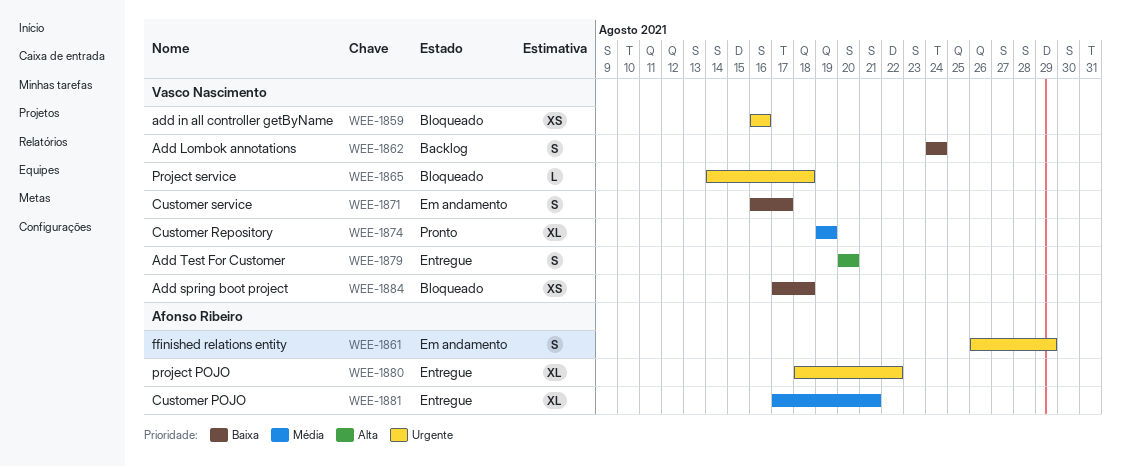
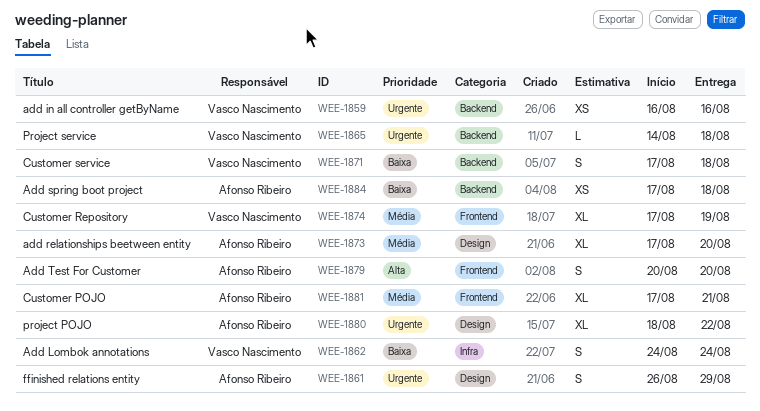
WEE-1871, start: Aug 16 -> Aug 17
WEE-1871, due: Aug 17 -> Aug 18
WEE-1873: none -> present
WEE-1874, start: Aug 19 -> Aug 17
WEE-1879, owner: Vasco Nascimento -> Afonso Ribeiro
WEE-1884, owner: Vasco Nascimento -> Afonso Ribeiro

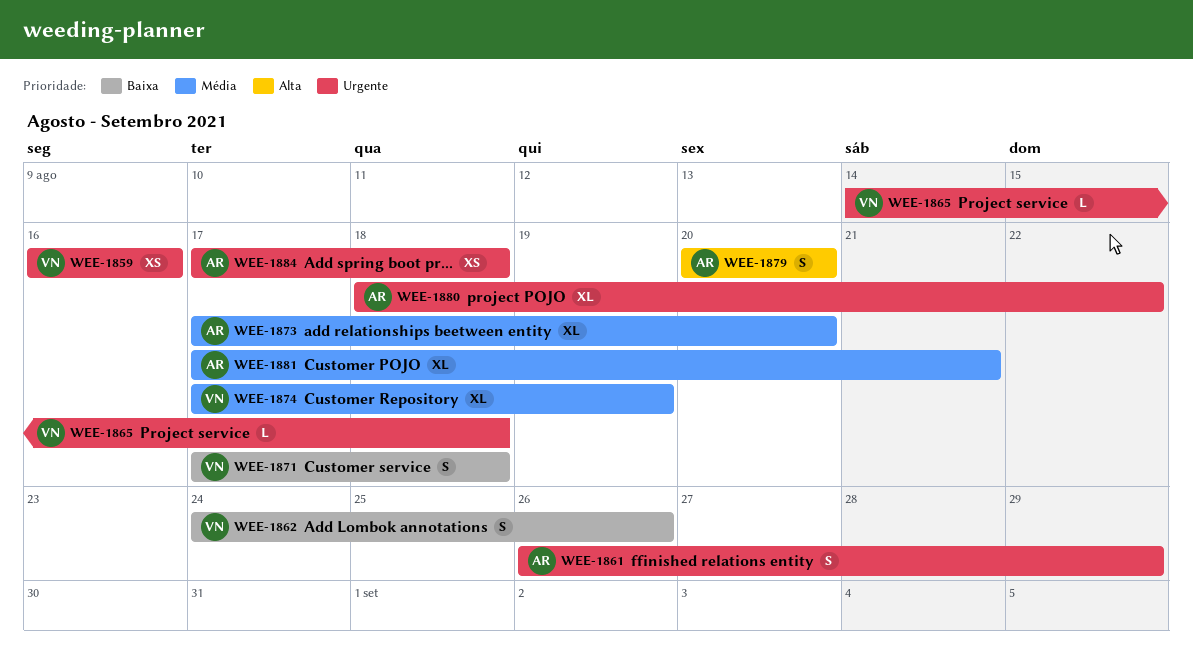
WEE-1862, due: Aug 24 -> Aug 26
WEE-1884, priority: Baixa -> Urgente

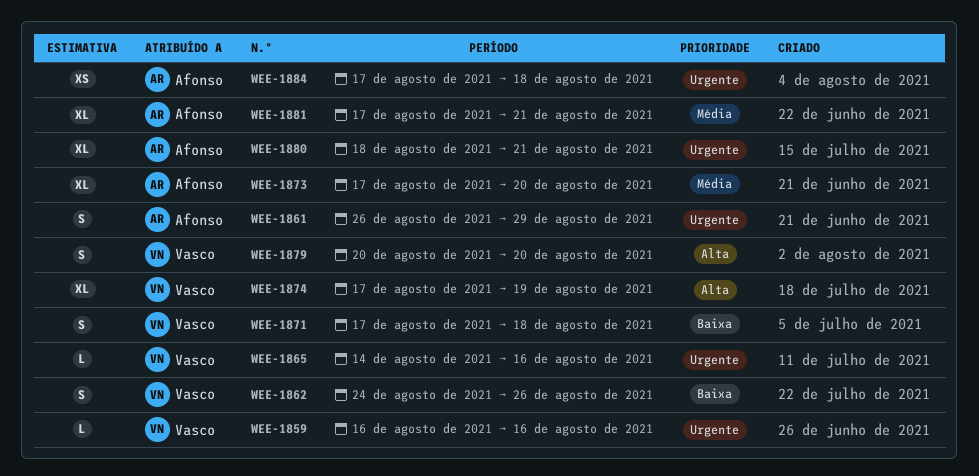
WEE-1859, estimate: XS -> L
WEE-1865, due: Aug 18 -> Aug 16
WEE-1874, priority: Média -> Alta
WEE-1879, owner: Afonso -> Vasco
WEE-1880, due: Aug 22 -> Aug 21

